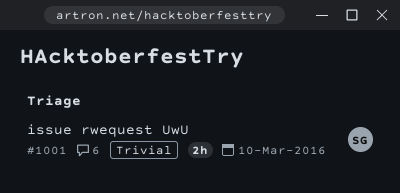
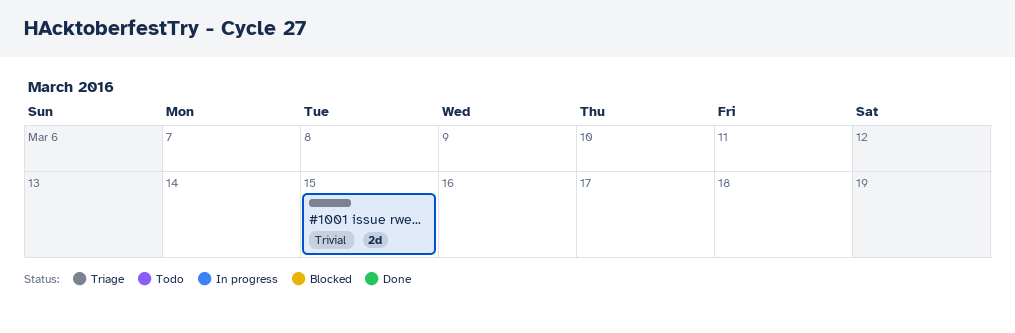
#1001, estimate: 2h -> 2d
#1001, due: Mar 10 -> Mar 15

